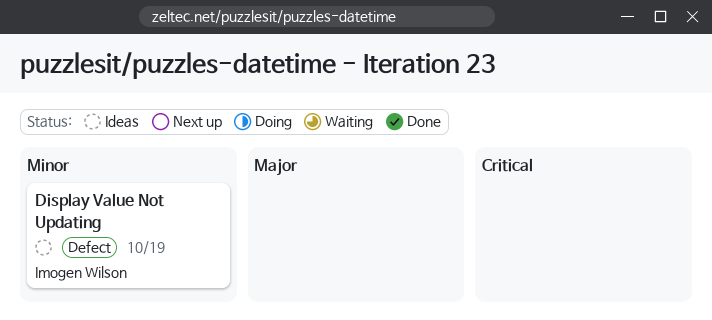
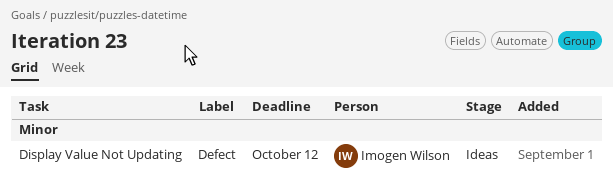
Display Value Not Updating, due: Oct 19 -> Oct 12

